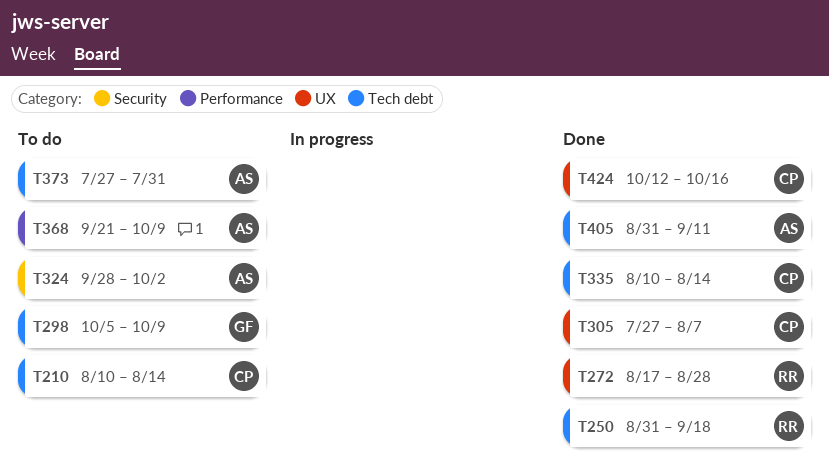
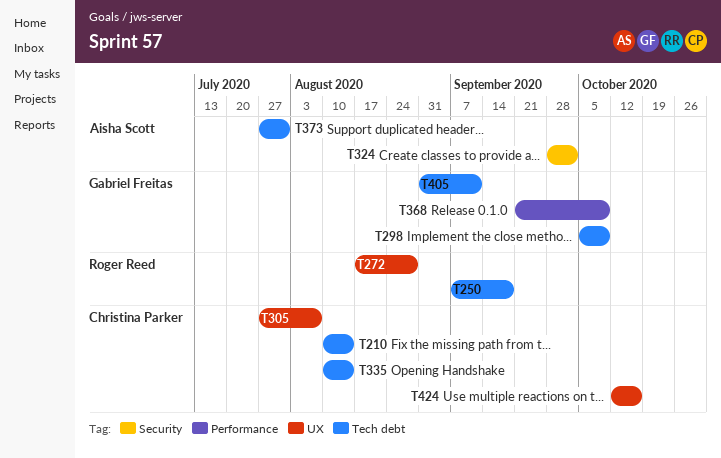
T250, start: Aug 31 -> Sep 7
T368, owner: Aisha Scott -> Gabriel Freitas
T405, owner: Aisha Scott -> Gabriel Freitas

